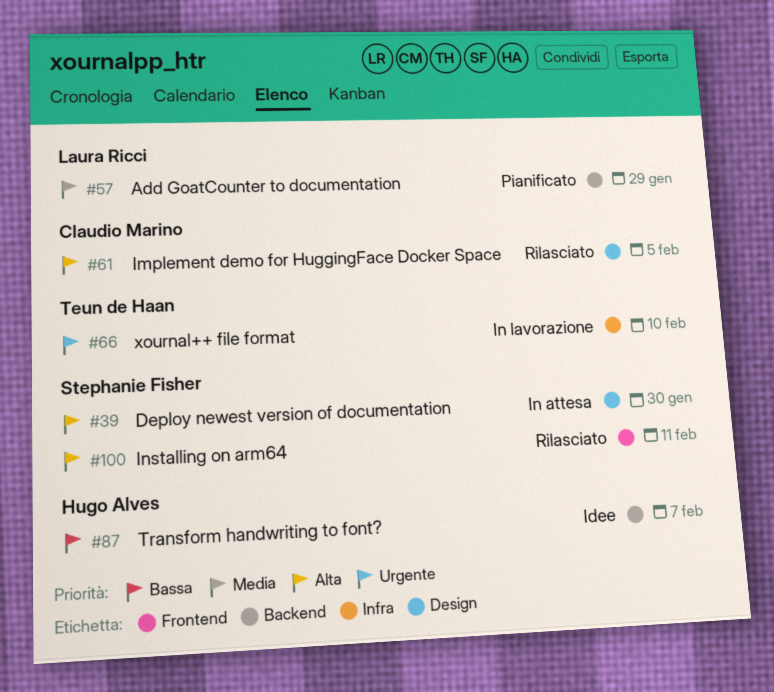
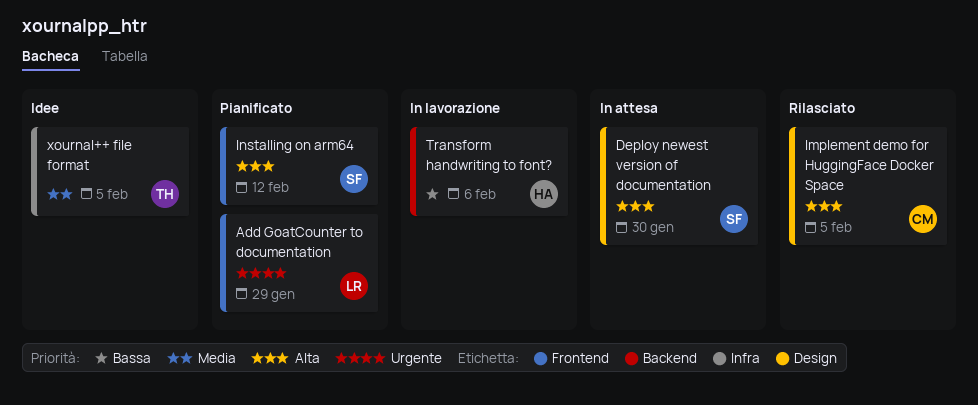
Add GoatCounter to documentation, priority: Media -> Urgente
Add GoatCounter to documentation, label: Backend -> Frontend
Installing on arm64, status: Rilasciato -> Pianificato
Installing on arm64, due: Feb 11 -> Feb 12
Transform handwriting to font?, status: Idee -> In lavorazione
Transform handwriting to font?, due: Feb 7 -> Feb 6
xournal++ file format, status: In lavorazione -> Idee
xournal++ file format, priority: Urgente -> Media
xournal++ file format, due: Feb 10 -> Feb 5

